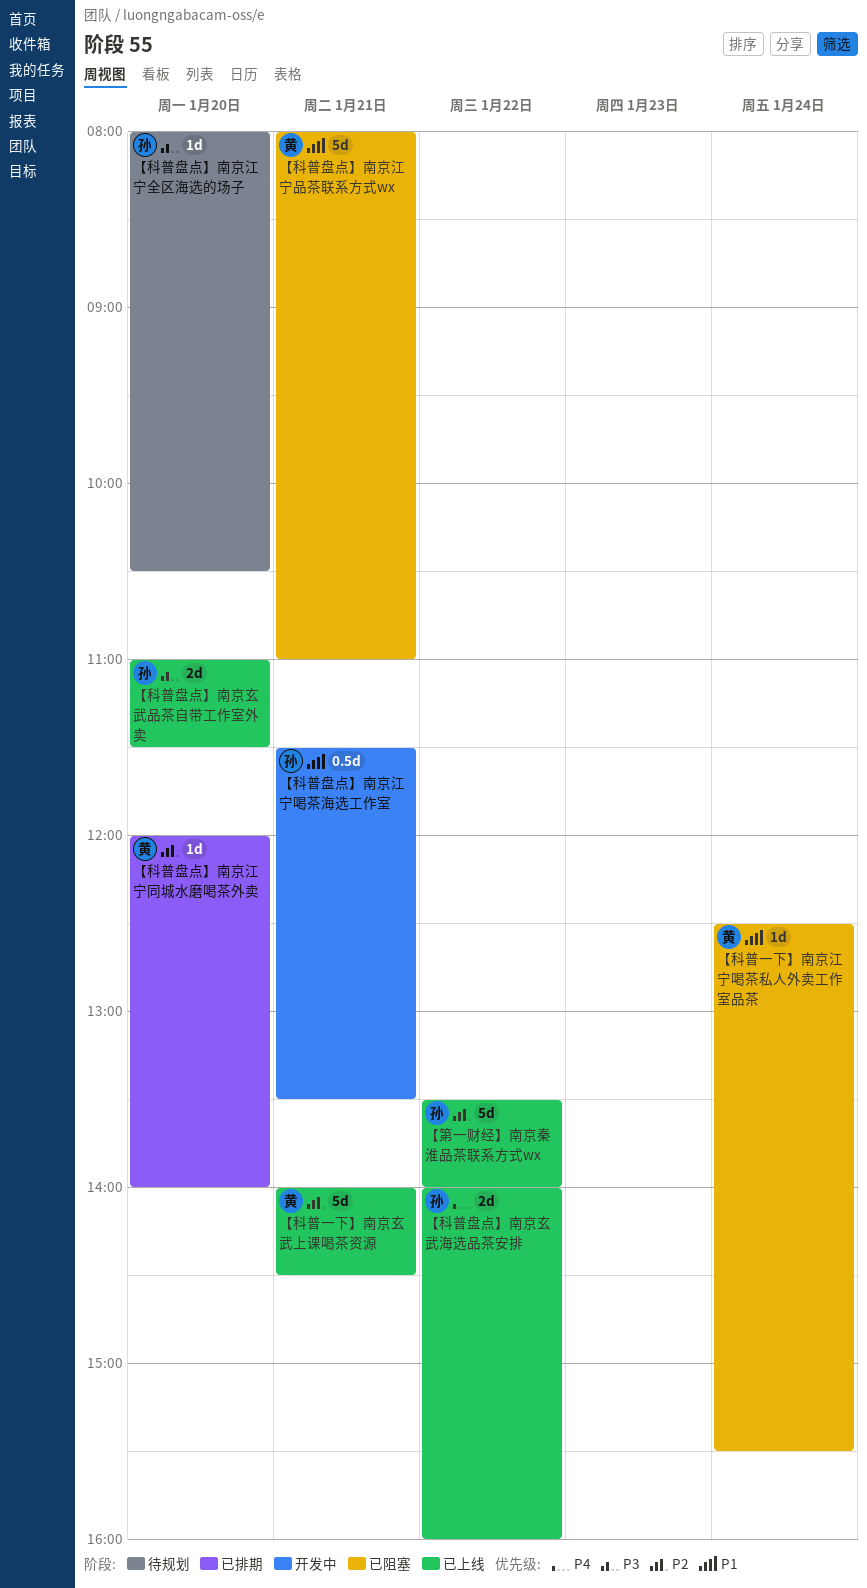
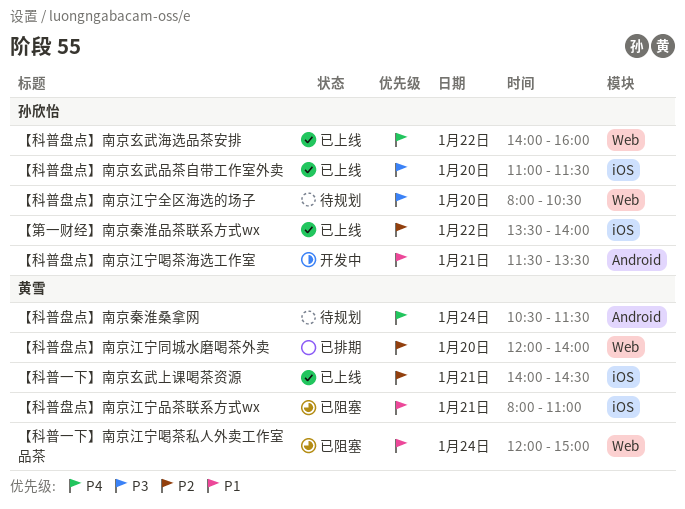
【科普一下】南京江宁喝茶私人外卖工作室品茶, begins: 12:30 -> 12:00
【科普一下】南京江宁喝茶私人外卖工作室品茶, ends: 15:30 -> 15:00
【科普盘点】南京秦淮桑拿网: none -> present

